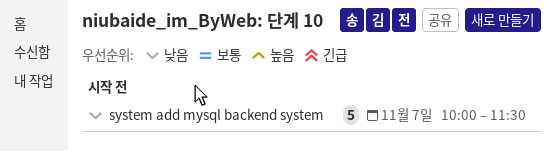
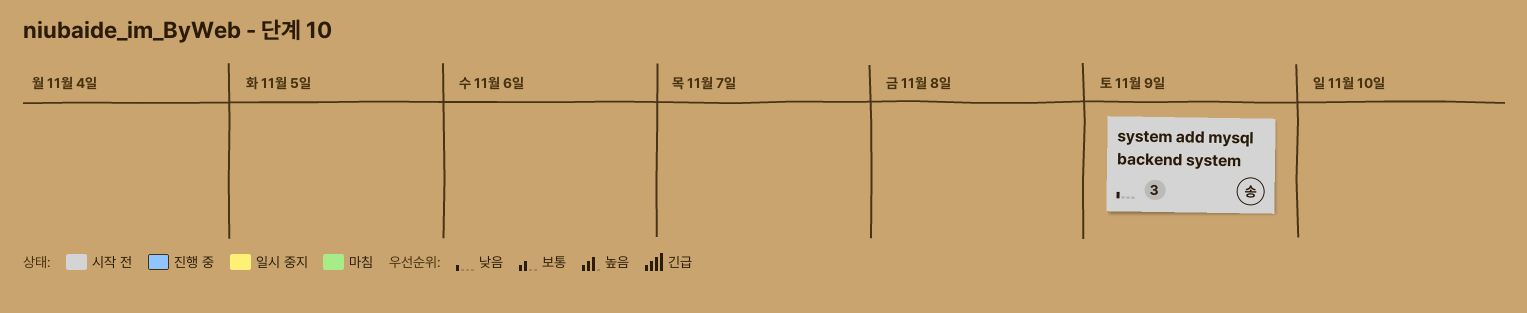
system add mysql backend system, estimate: 5 -> 3
system add mysql backend system, day: Nov 7 -> Nov 9

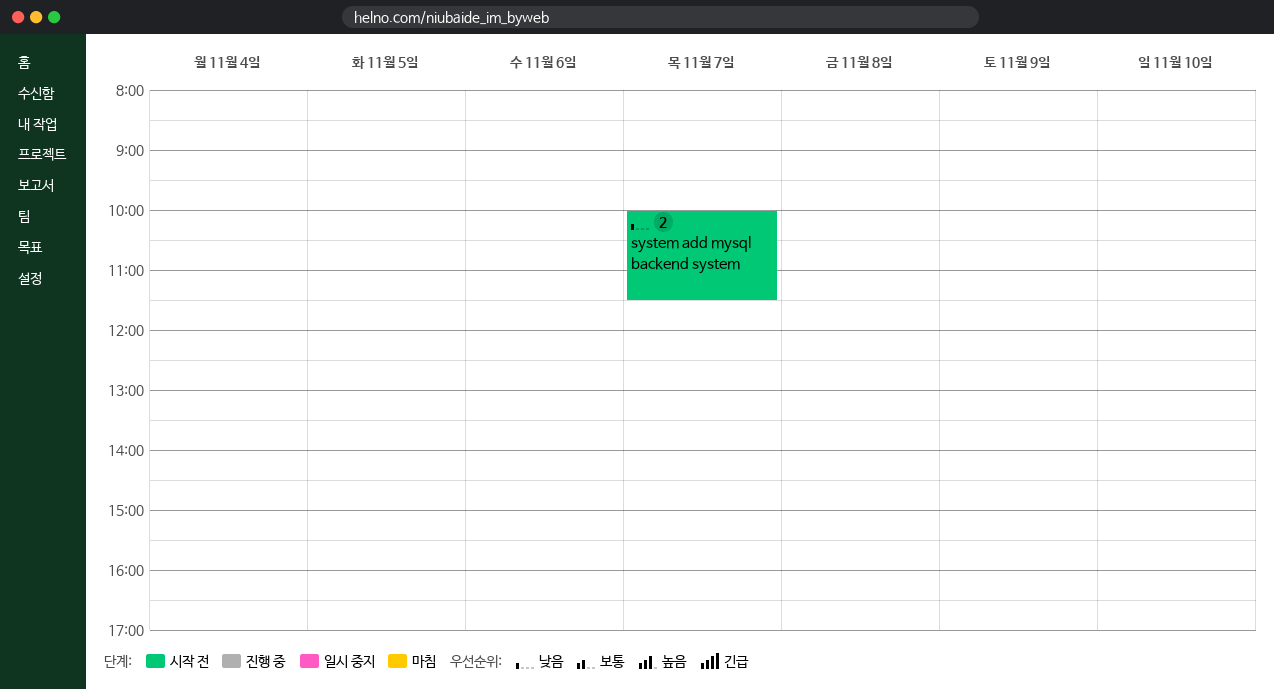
system add mysql backend system, estimate: 3 -> 2
system add mysql backend system, day: Nov 9 -> Nov 7

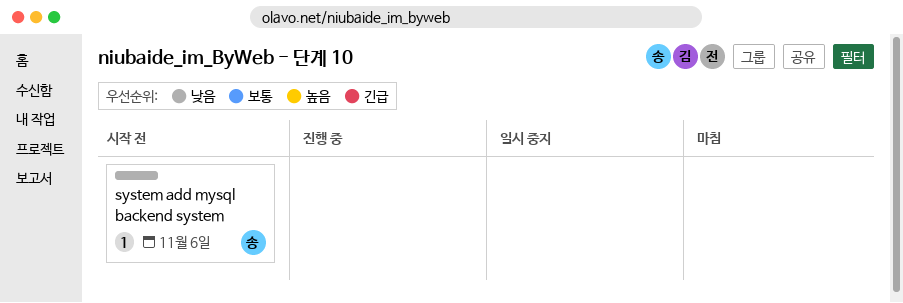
system add mysql backend system, estimate: 2 -> 1
system add mysql backend system, day: Nov 7 -> Nov 6

